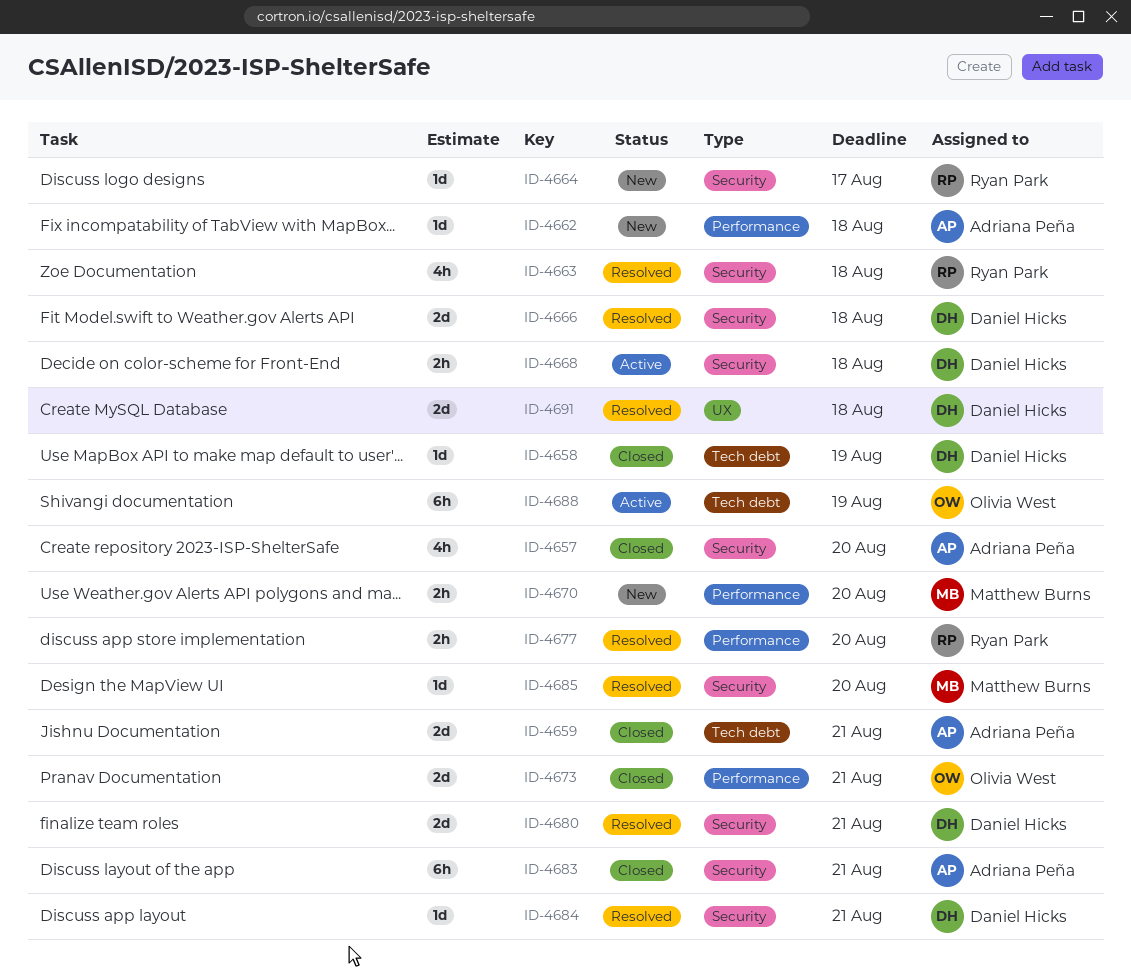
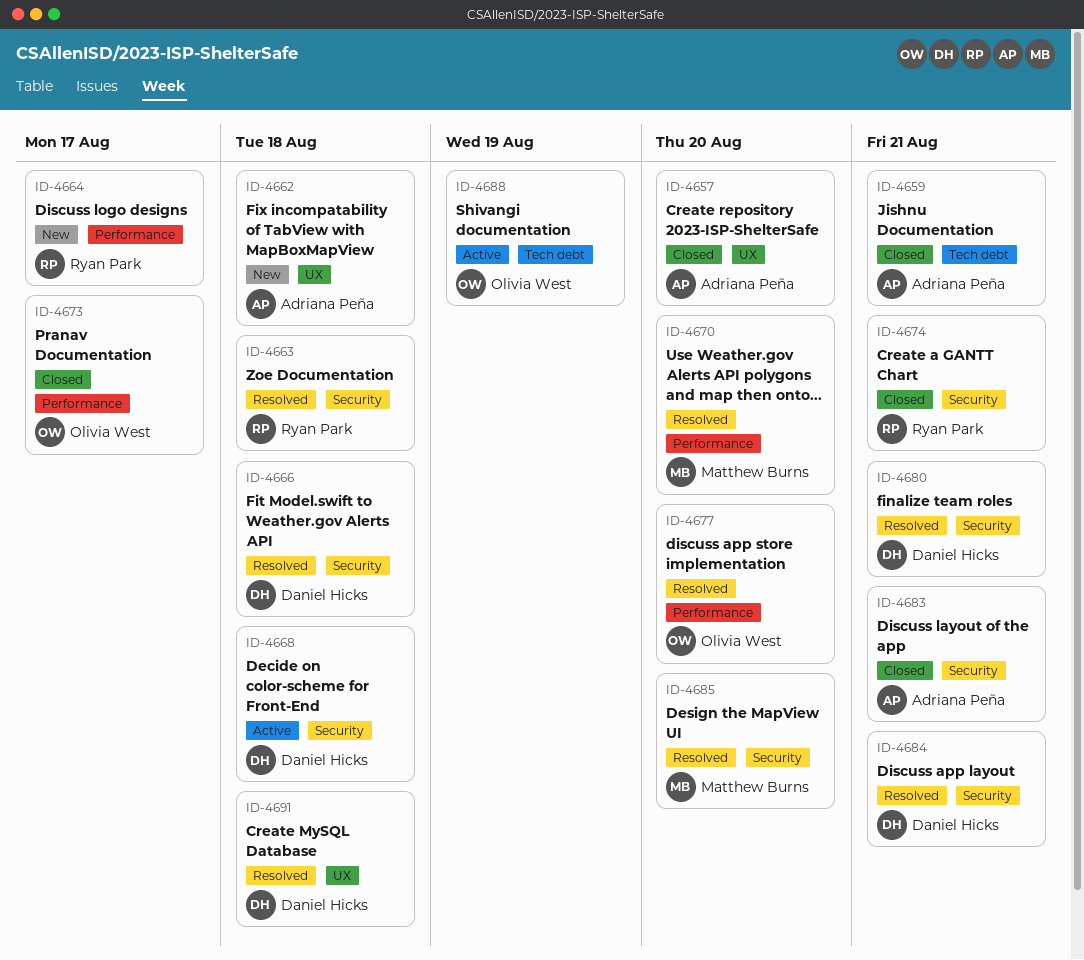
ID-4657, label: Security -> UX
ID-4658: present -> none
ID-4662, label: Performance -> UX
ID-4664, label: Security -> Performance
ID-4670, status: New -> Resolved
ID-4673, due: Aug 21 -> Aug 17
ID-4674: none -> present
ID-4677, owner: Ryan Park -> Olivia West

